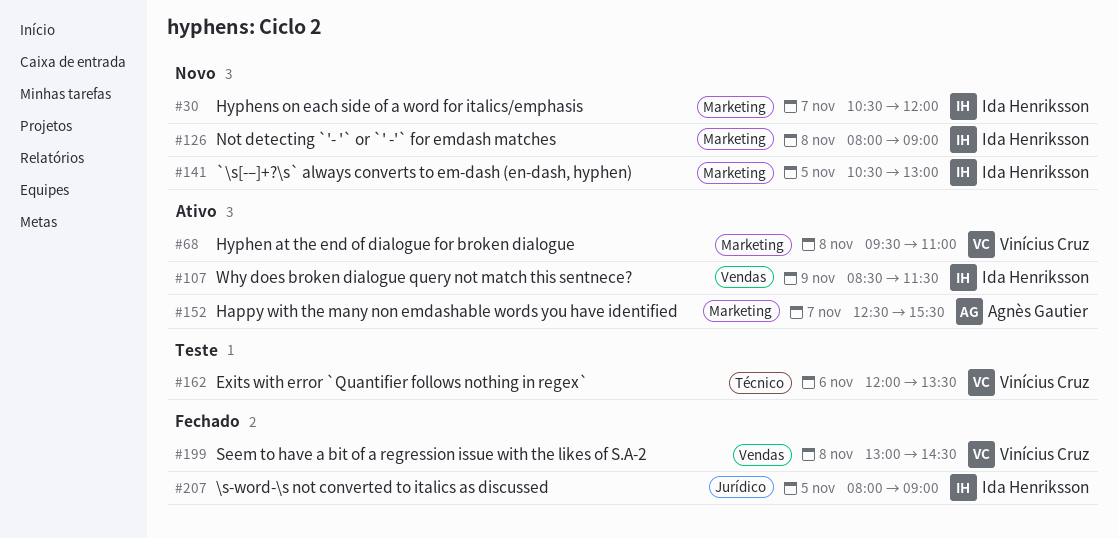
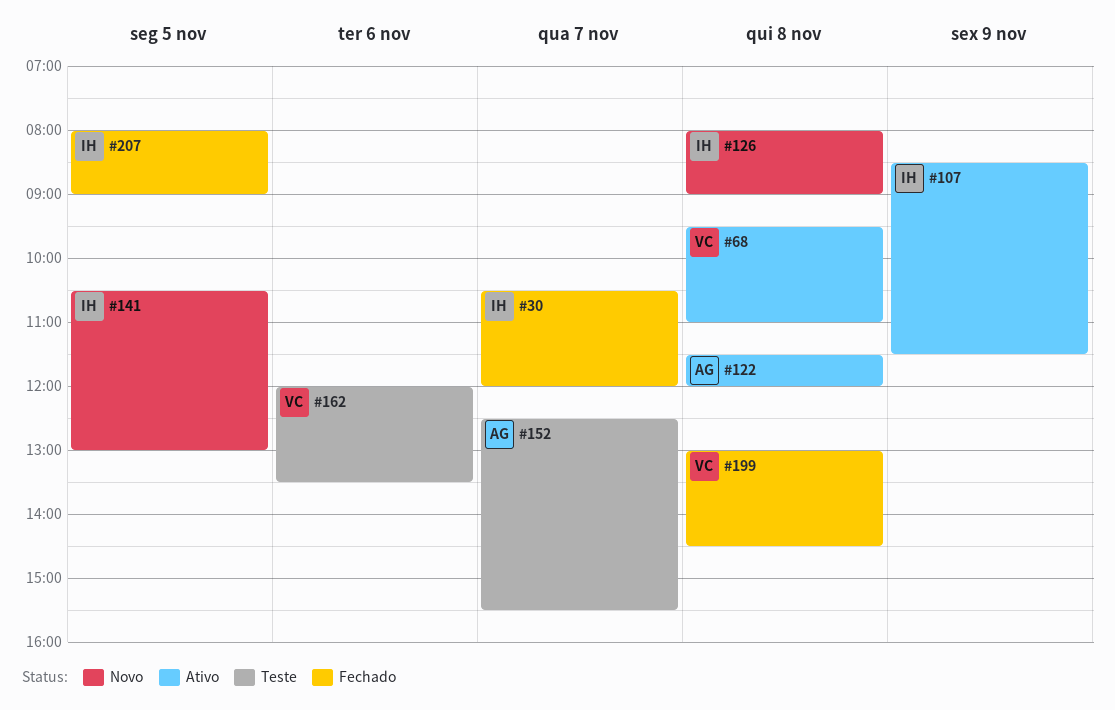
#30, status: Novo -> Fechado
#122: none -> present
#152, status: Ativo -> Teste

